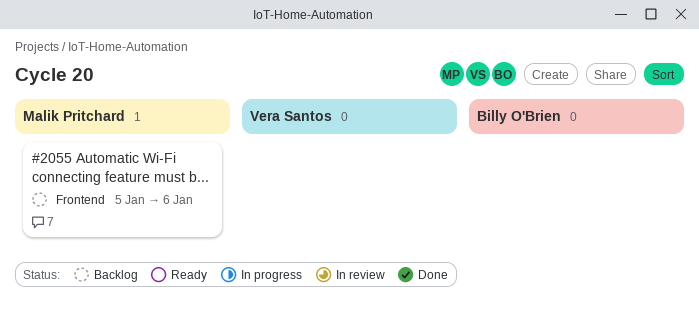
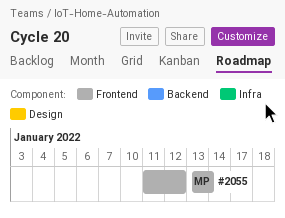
#2055, start: Jan 5 -> Jan 11
#2055, due: Jan 6 -> Jan 12

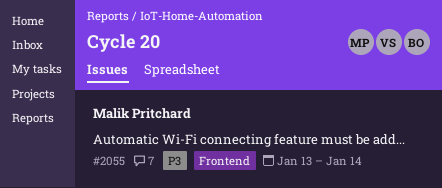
#2055, start: Jan 11 -> Jan 13
#2055, due: Jan 12 -> Jan 14

